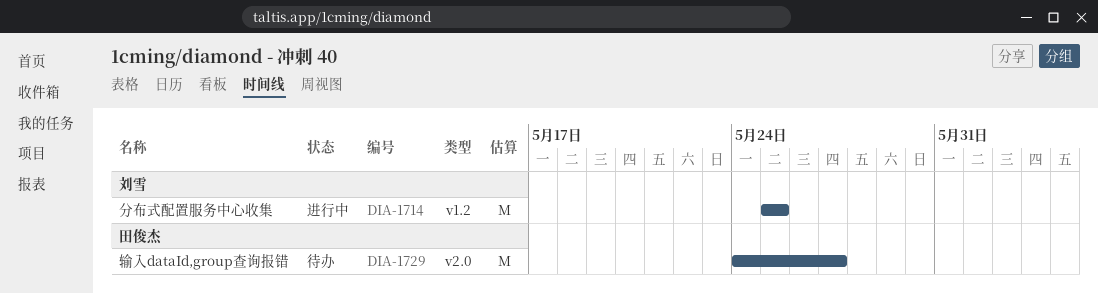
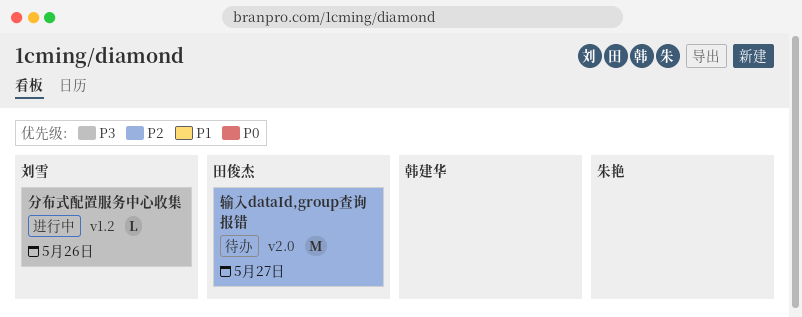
分布式配置服务中心收集, estimate: M -> L
分布式配置服务中心收集, due: May 25 -> May 26

